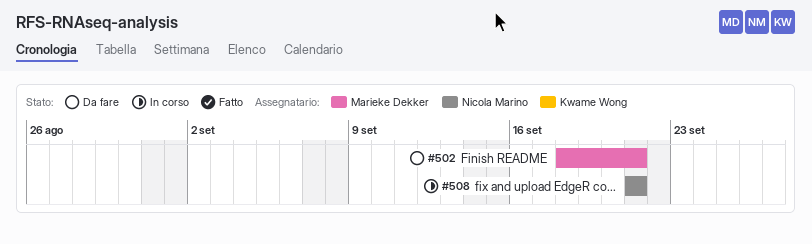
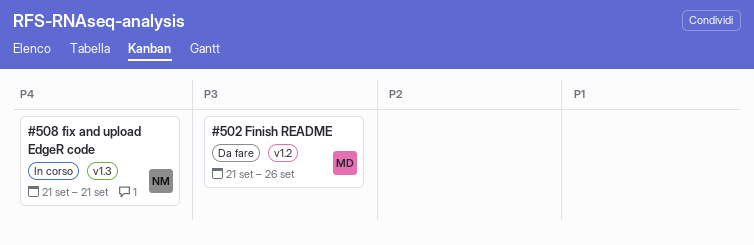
#502, start: Sep 18 -> Sep 21
#502, due: Sep 21 -> Sep 26

